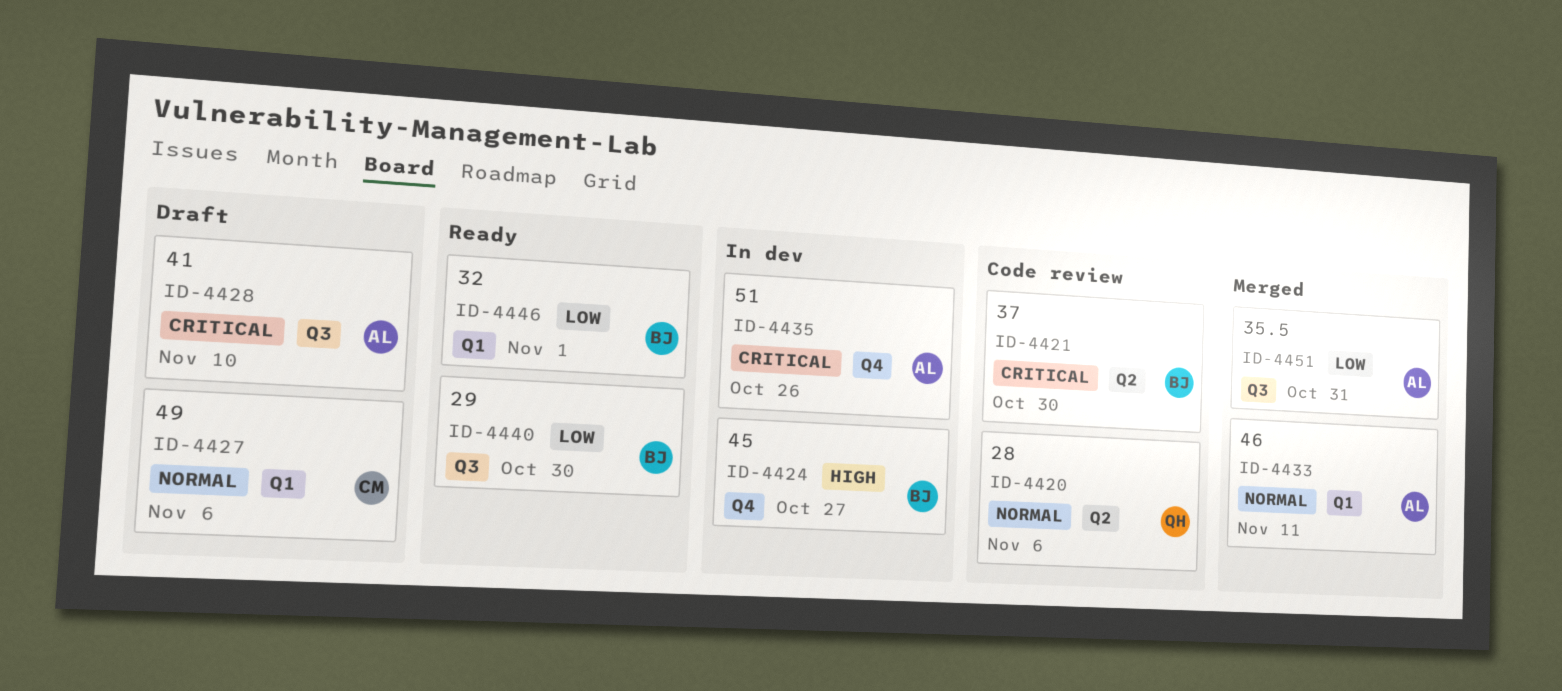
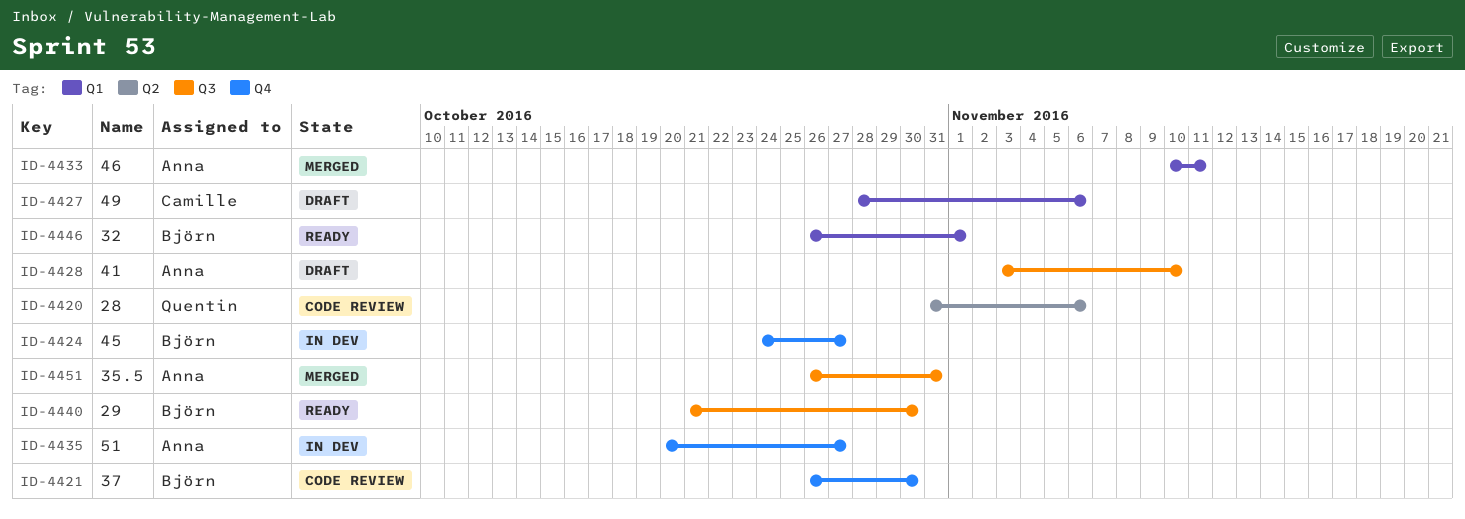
ID-4421, label: Q2 -> Q4
ID-4435, due: Oct 26 -> Oct 27

